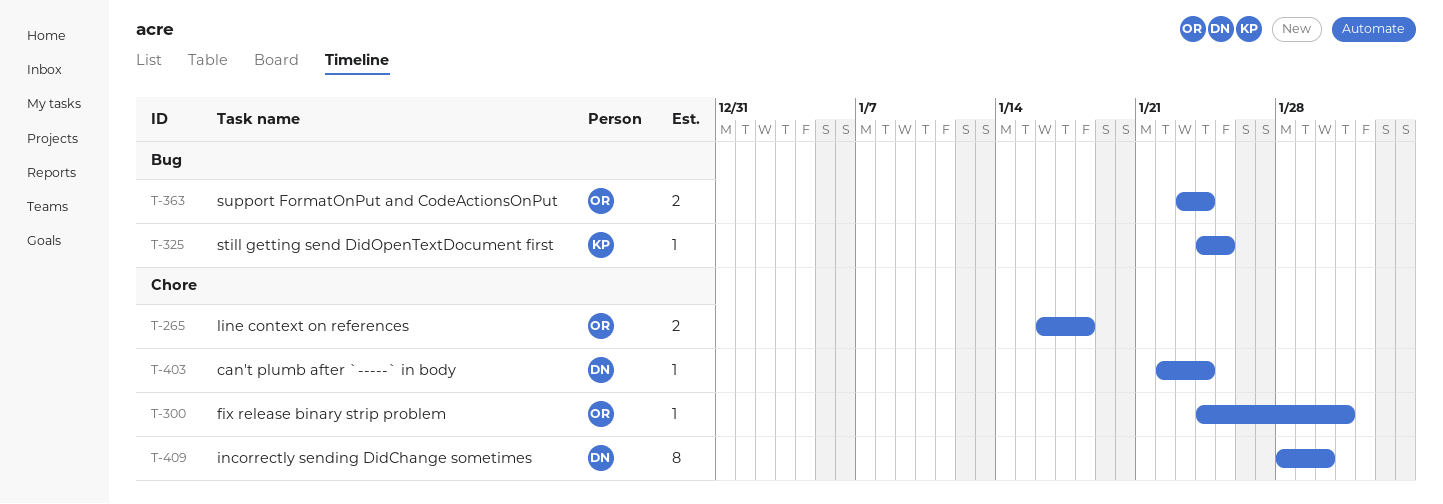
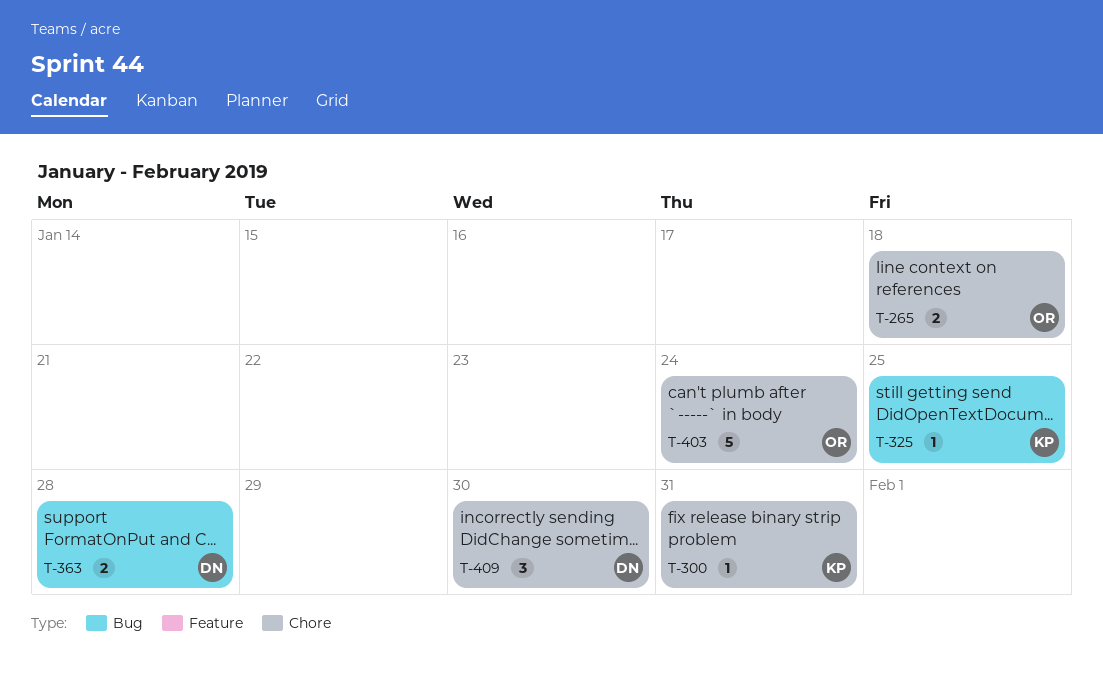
T-300, owner: OR -> KP
T-363, owner: OR -> DN
T-363, due: Jan 24 -> Jan 28
T-403, owner: DN -> OR
T-403, estimate: 1 -> 5
T-409, estimate: 8 -> 3

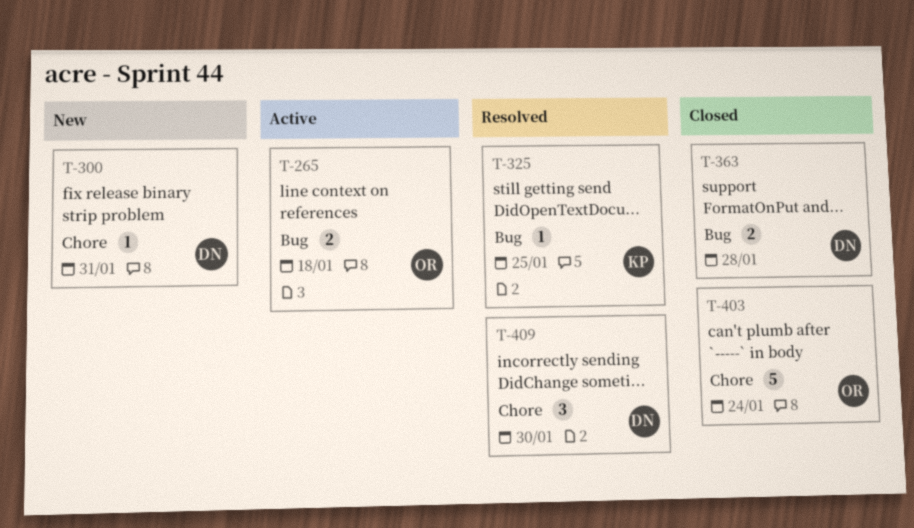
T-265, label: Chore -> Bug
T-300, owner: KP -> DN

